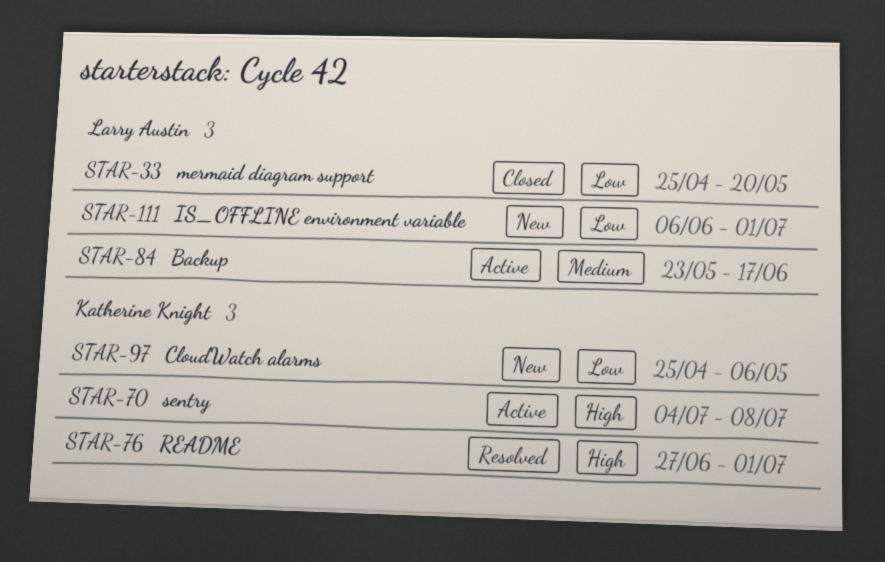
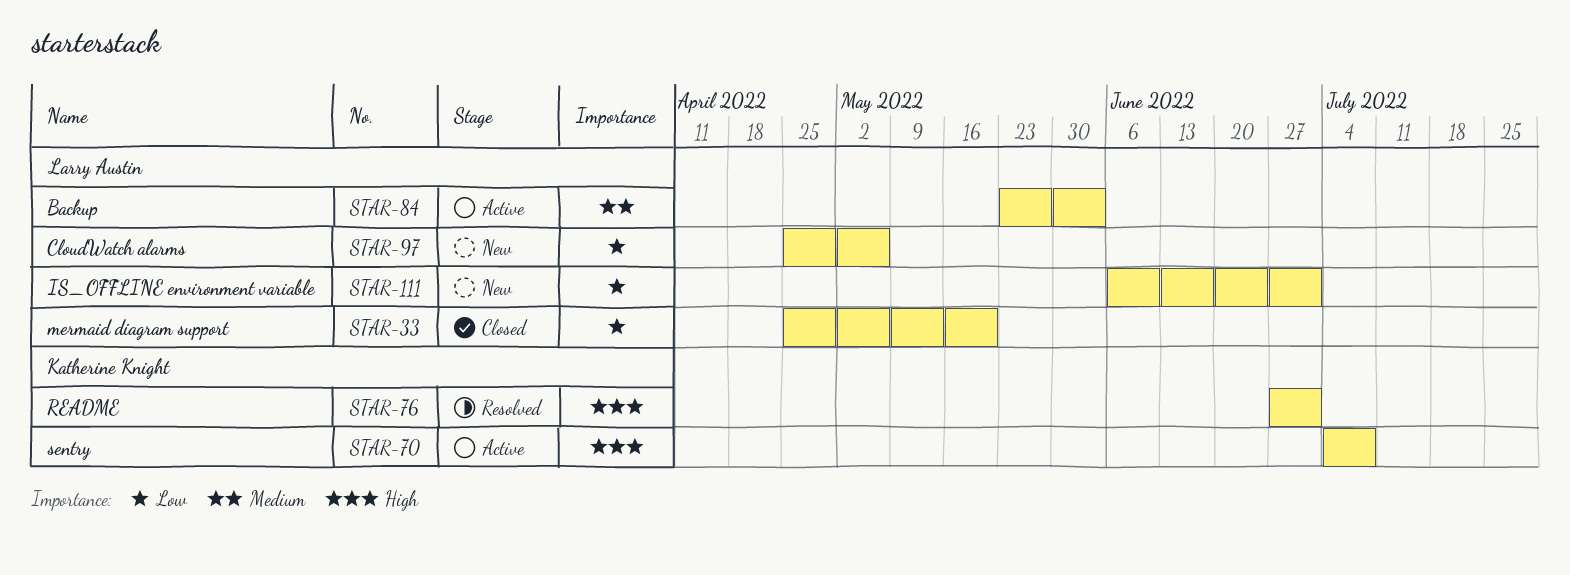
STAR-84, due: Jun 17 -> Jun 3
STAR-97, owner: Katherine Knight -> Larry Austin

